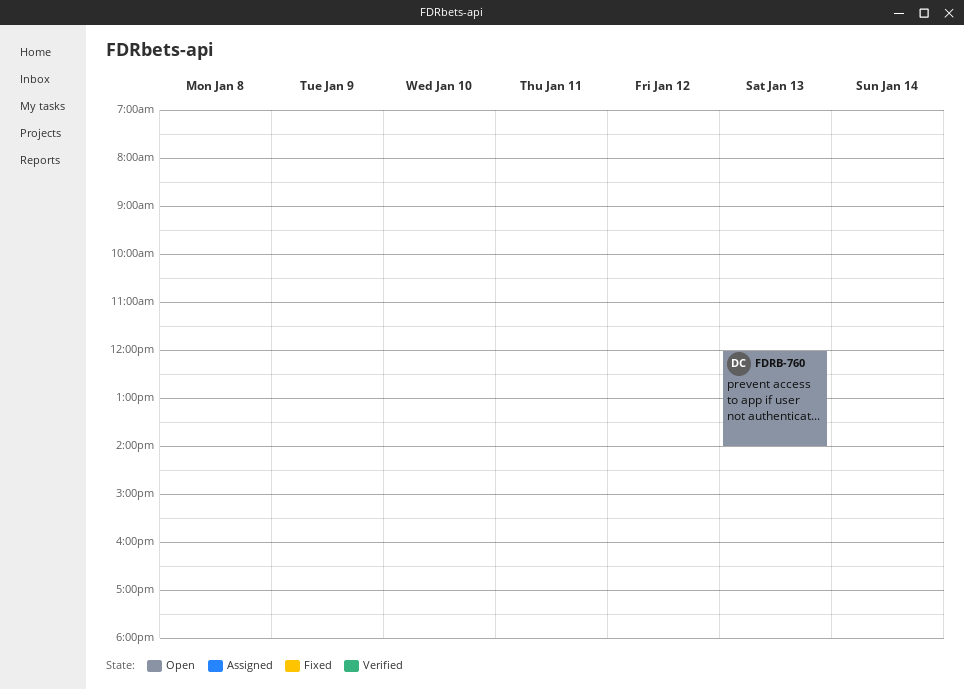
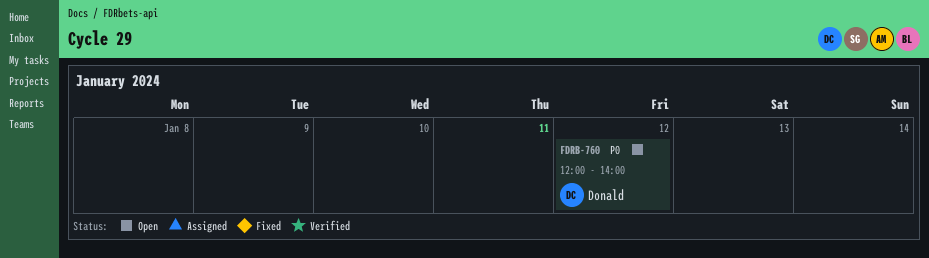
FDRB-760, day: Jan 13 -> Jan 12

